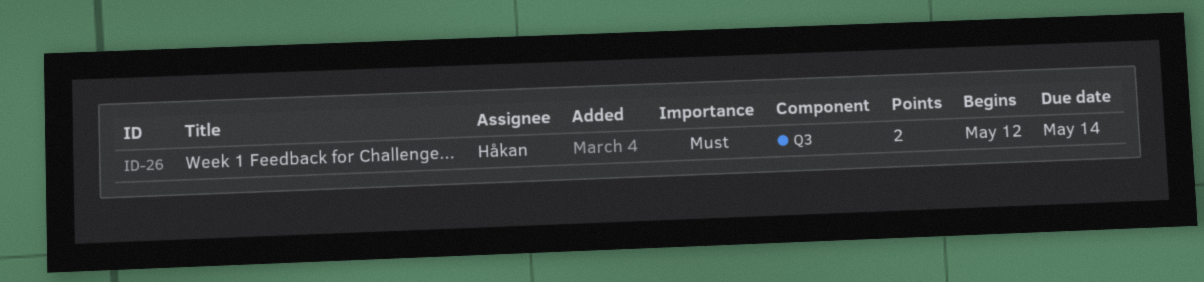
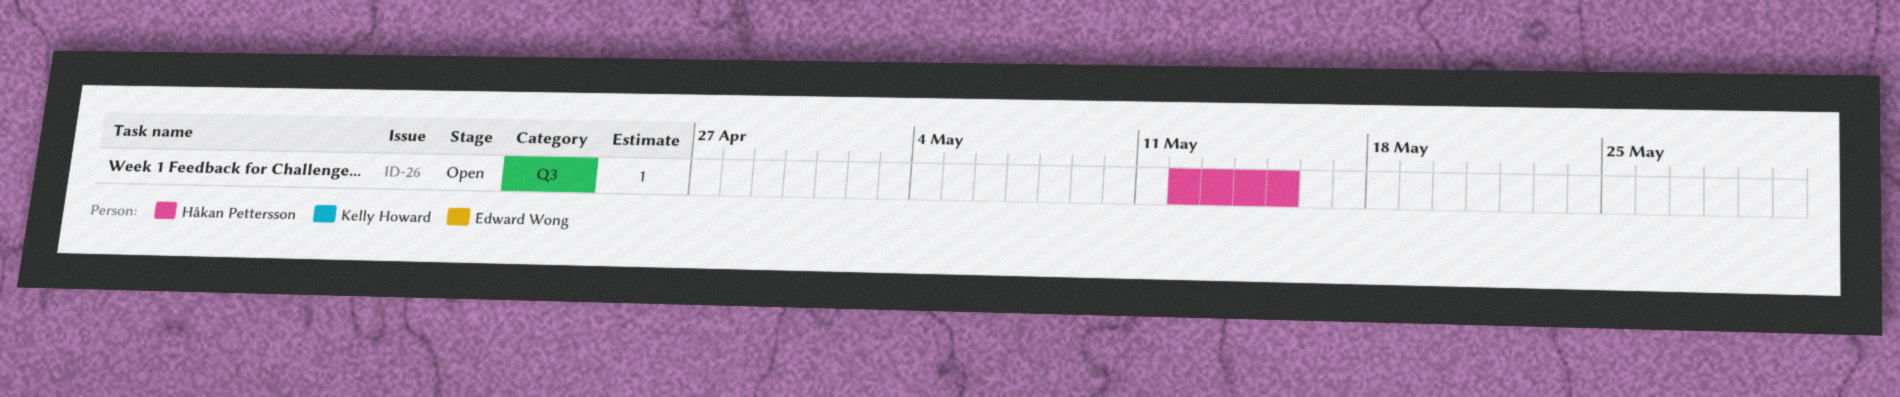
ID-26, estimate: 2 -> 1
ID-26, due: May 14 -> May 15

